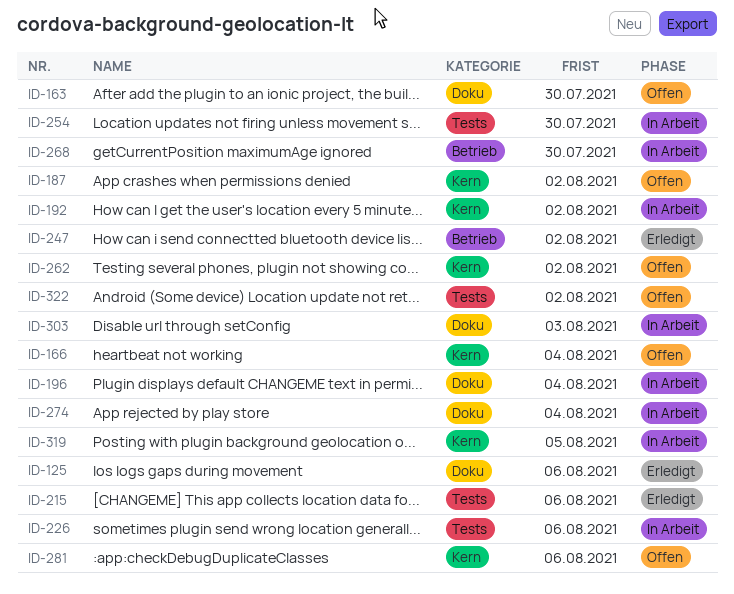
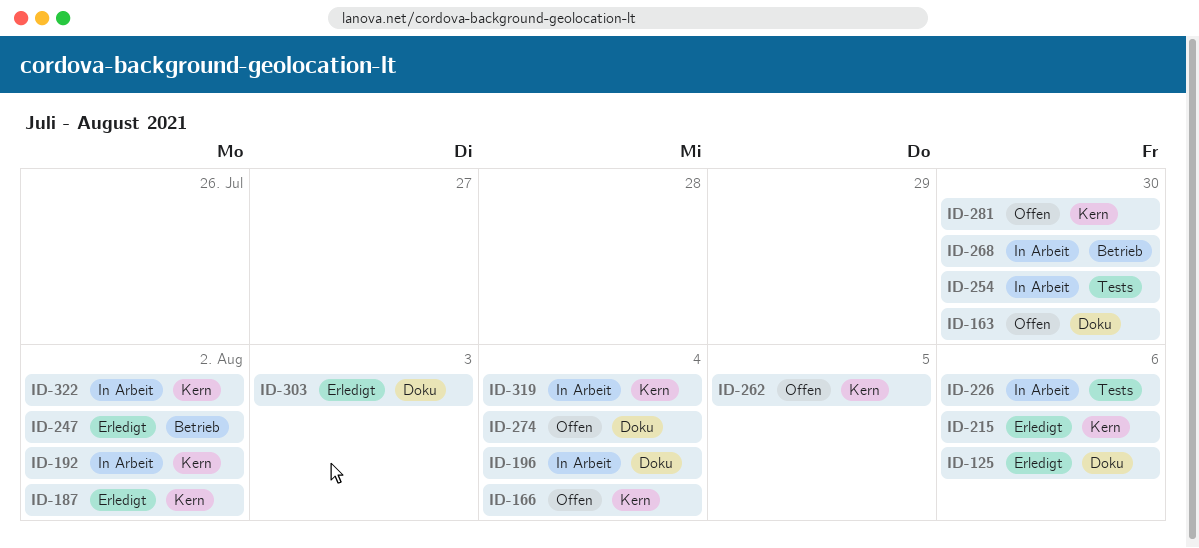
ID-187, status: Offen -> Erledigt
ID-215, label: Tests -> Kern
ID-262, due: Aug 2 -> Aug 5
ID-274, status: In Arbeit -> Offen
ID-281, due: Aug 6 -> Jul 30
ID-303, status: In Arbeit -> Erledigt
ID-319, due: Aug 5 -> Aug 4
ID-322, status: Offen -> In Arbeit
ID-322, label: Tests -> Kern

